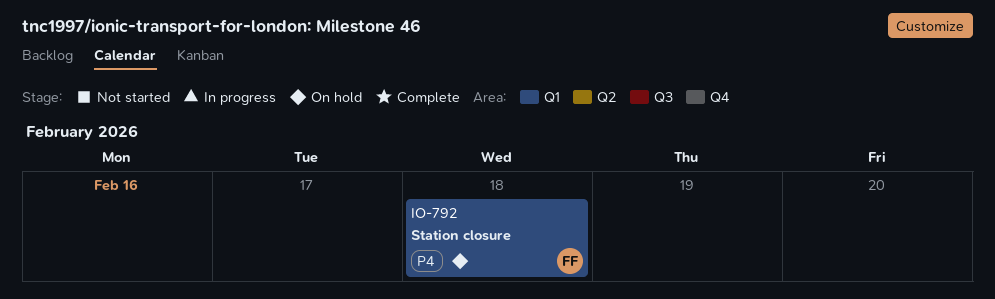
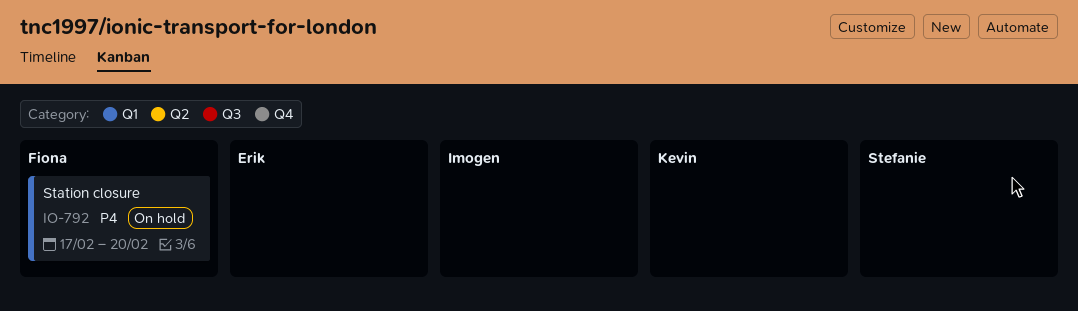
IO-792, due: Feb 18 -> Feb 20

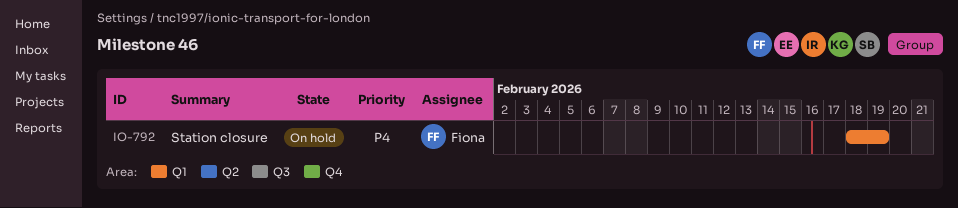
IO-792, start: Feb 17 -> Feb 18
IO-792, due: Feb 20 -> Feb 19

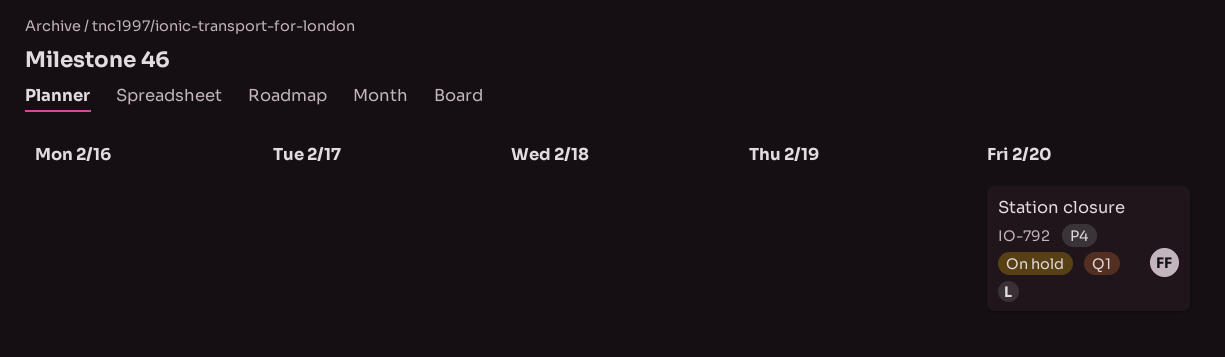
IO-792, due: Feb 19 -> Feb 20

